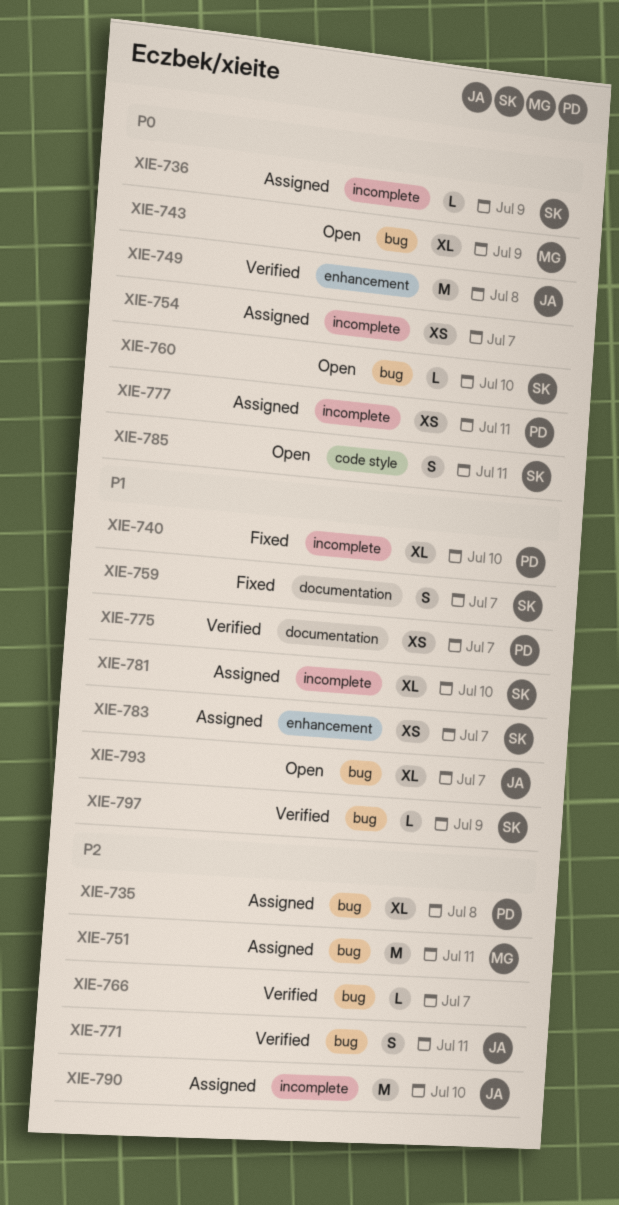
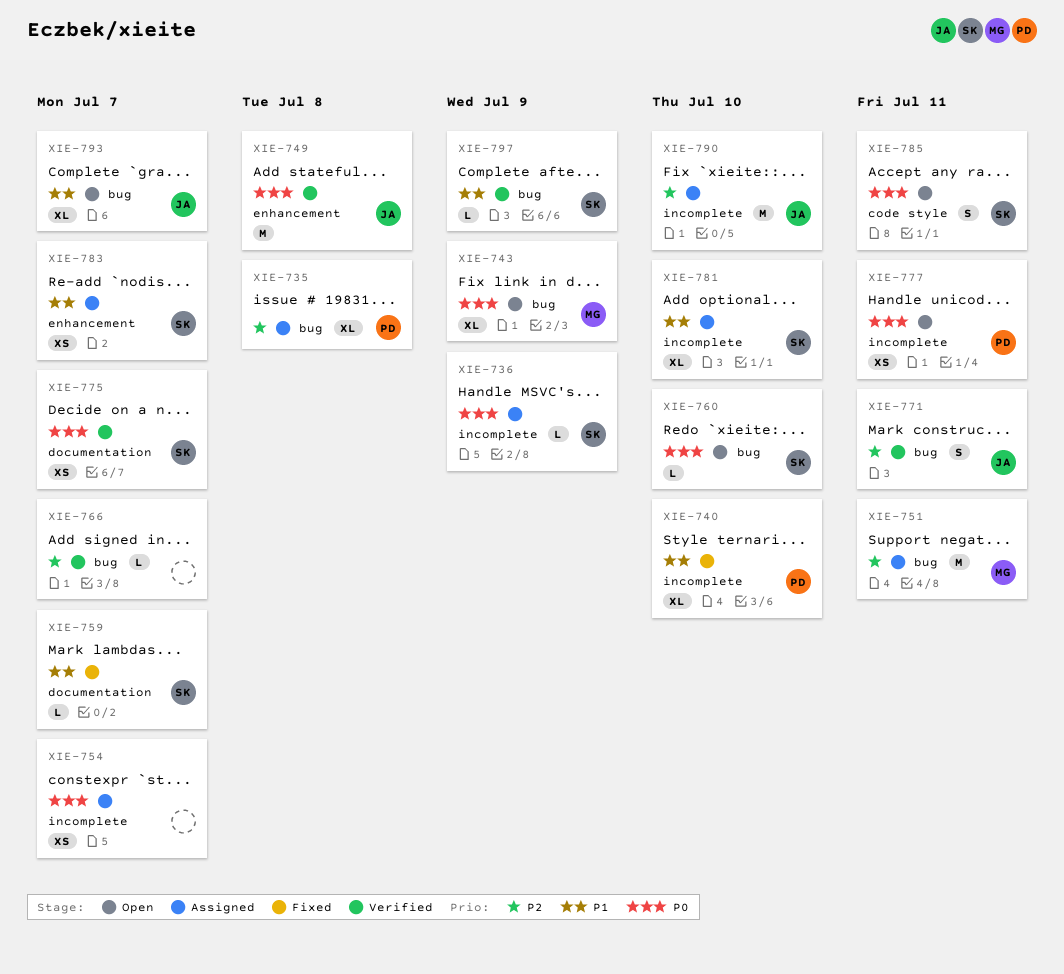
XIE-759, estimate: S -> L
XIE-775, owner: PD -> SK
XIE-775, priority: P1 -> P0
XIE-777, status: Assigned -> Open

